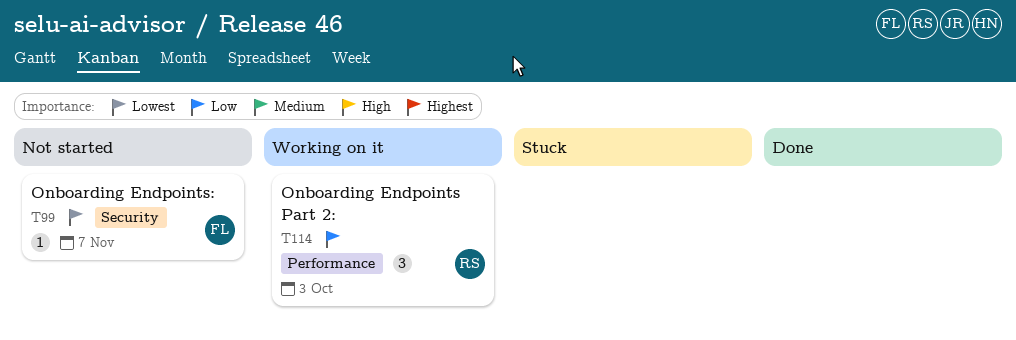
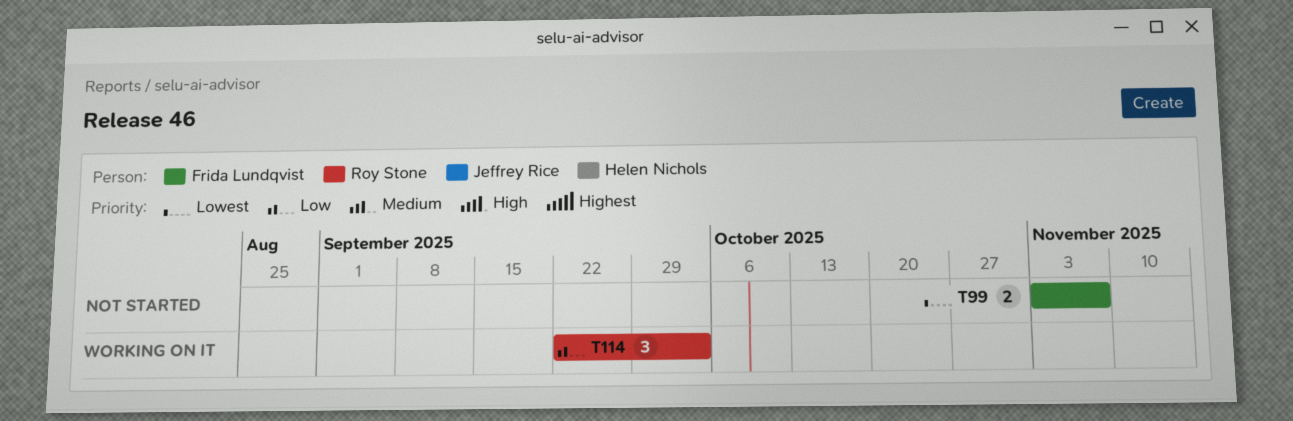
T99, estimate: 1 -> 2

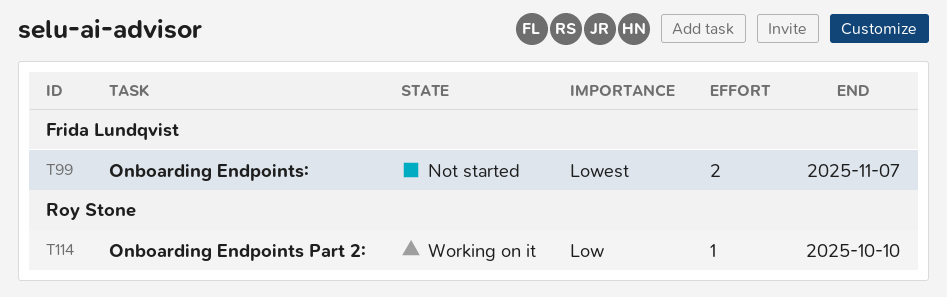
T114, estimate: 3 -> 1
T114, due: Oct 3 -> Oct 10

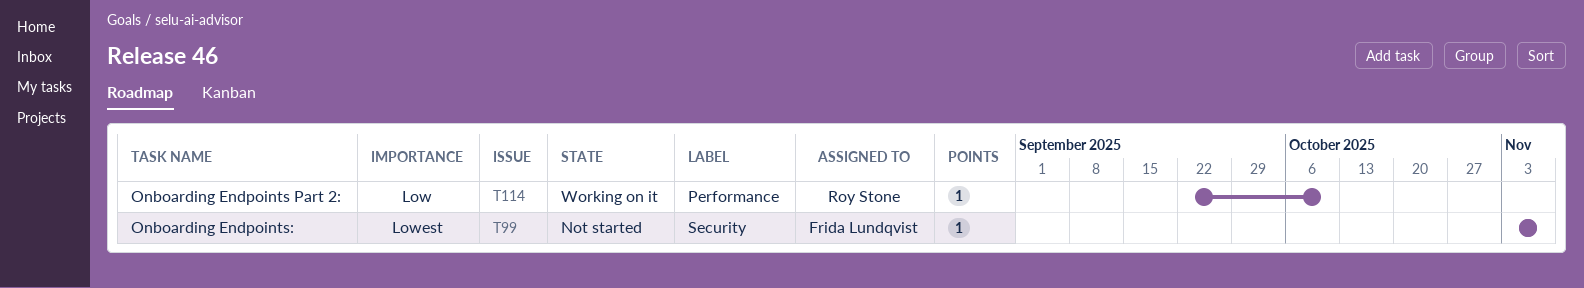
T99, estimate: 2 -> 1

